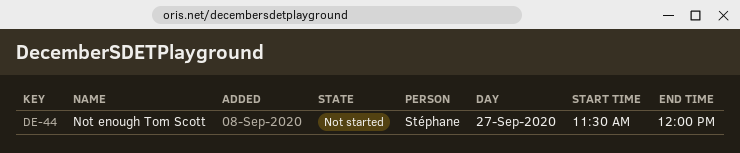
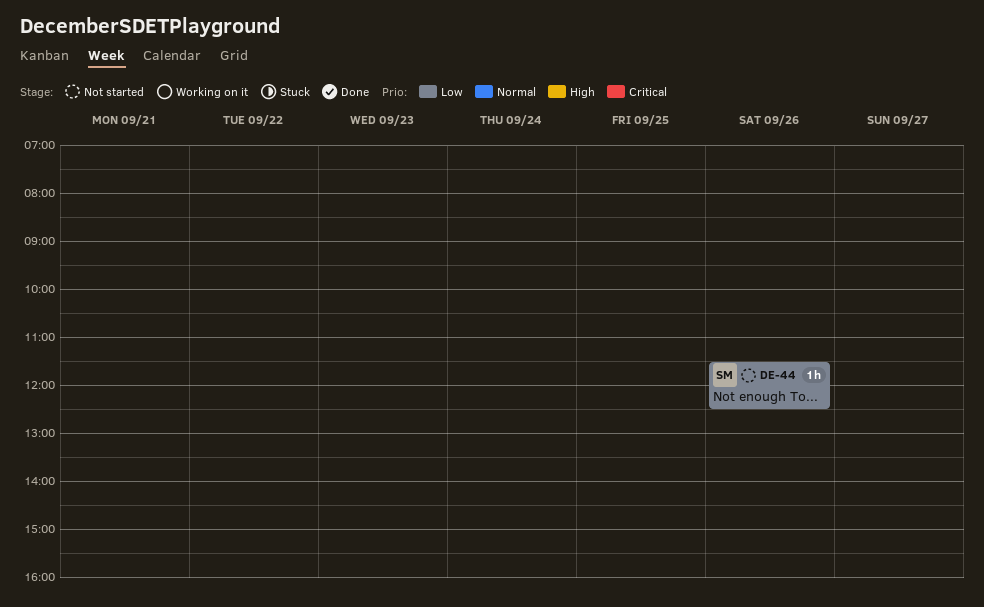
DE-44, day: Sep 27 -> Sep 26
DE-44, ends: 12:00 -> 12:30

